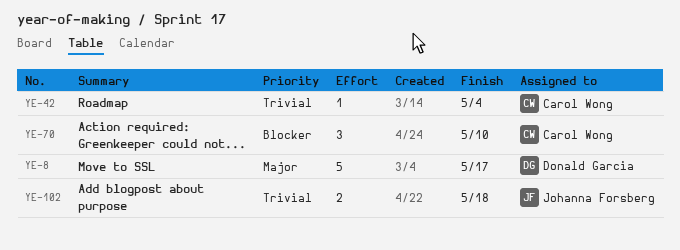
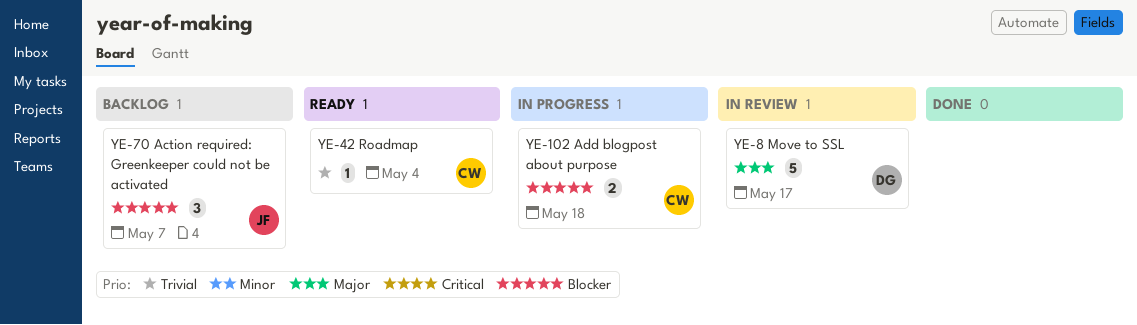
YE-70, owner: Carol Wong -> Johanna Forsberg
YE-70, due: May 10 -> May 7
YE-102, owner: Johanna Forsberg -> Carol Wong
YE-102, priority: Trivial -> Blocker

